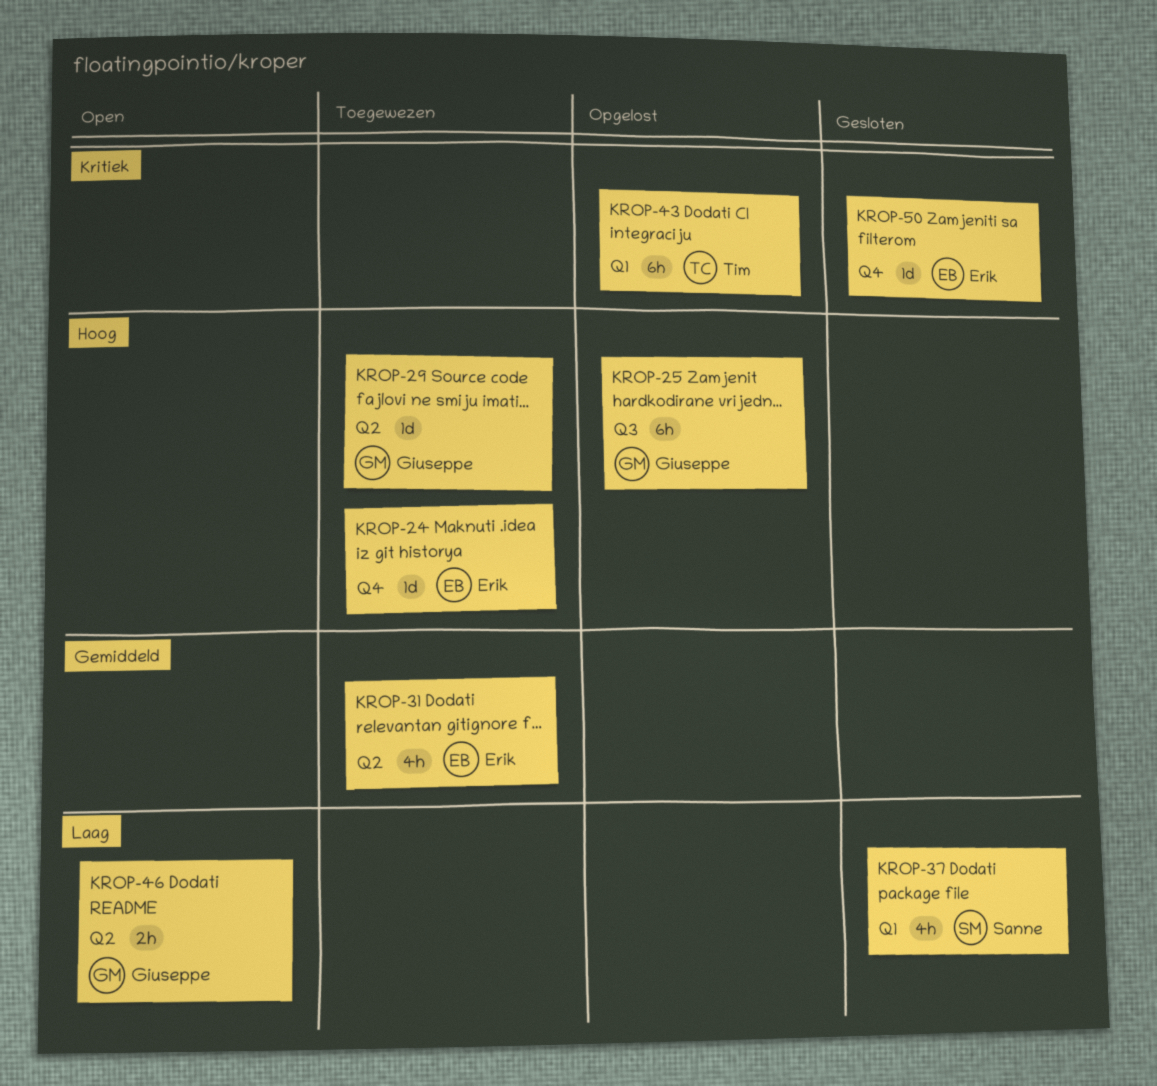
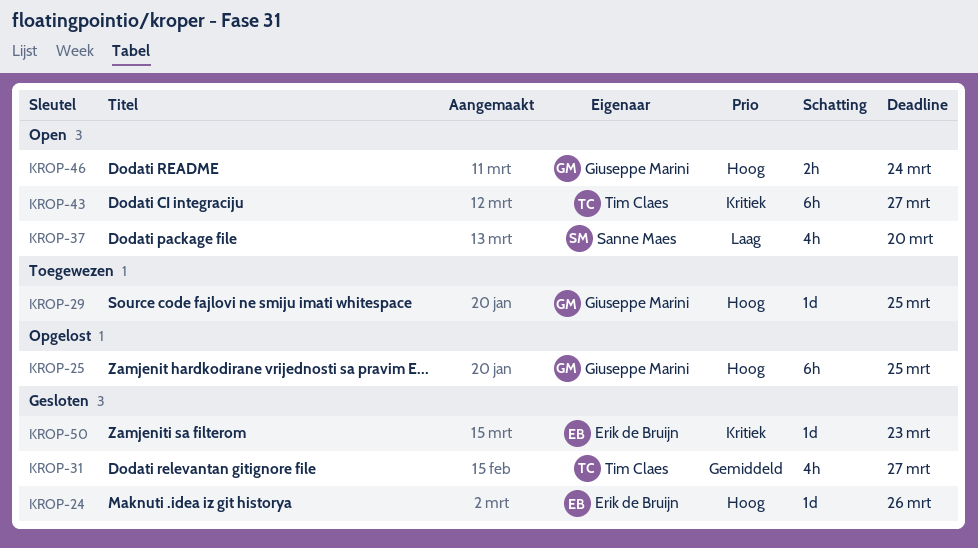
KROP-24, status: Toegewezen -> Gesloten
KROP-31, status: Toegewezen -> Gesloten
KROP-31, owner: Erik de Bruijn -> Tim Claes
KROP-37, status: Gesloten -> Open
KROP-43, status: Opgelost -> Open
KROP-46, priority: Laag -> Hoog

